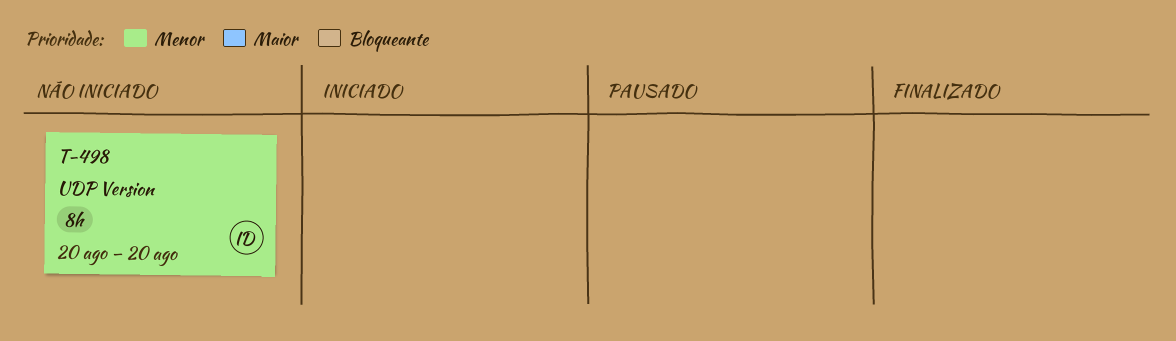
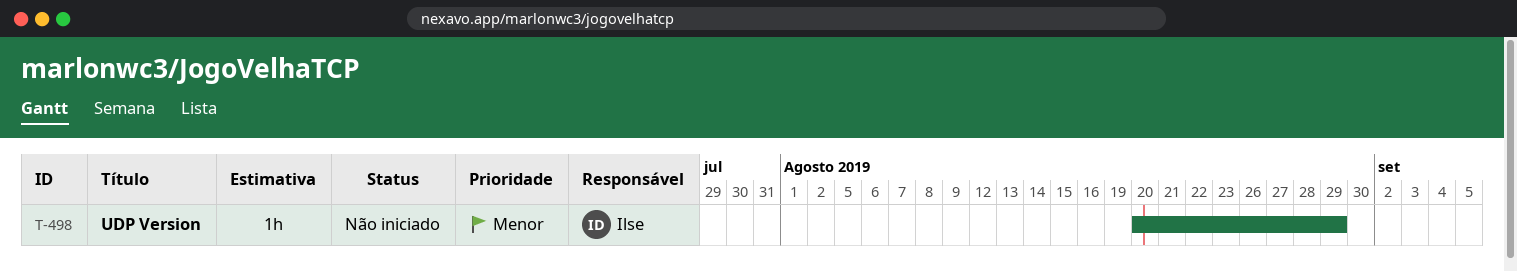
T-498, estimate: 8h -> 1h
T-498, due: Aug 20 -> Aug 29

